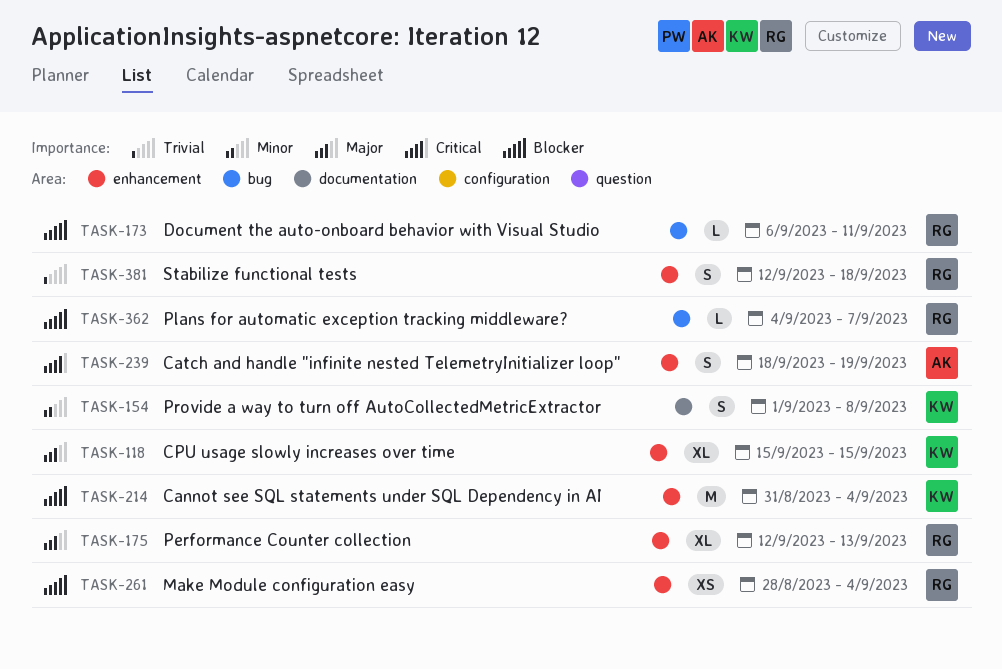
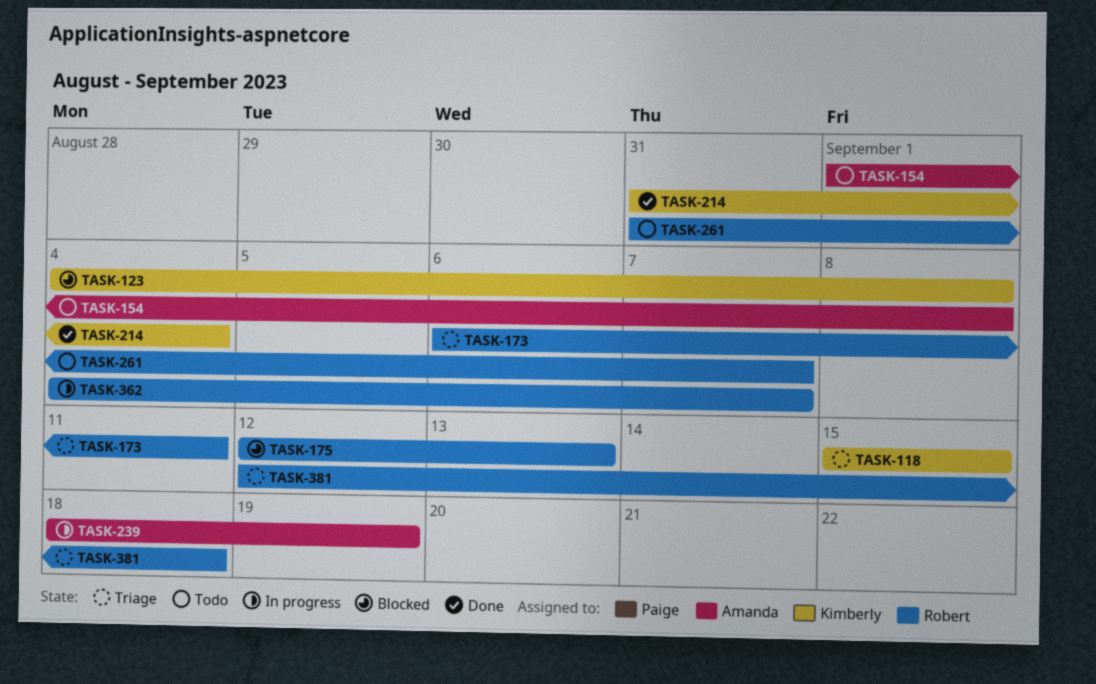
TASK-123: none -> present
TASK-154, owner: Kimberly -> Amanda
TASK-261, start: Aug 28 -> Aug 31
TASK-261, due: Sep 4 -> Sep 7

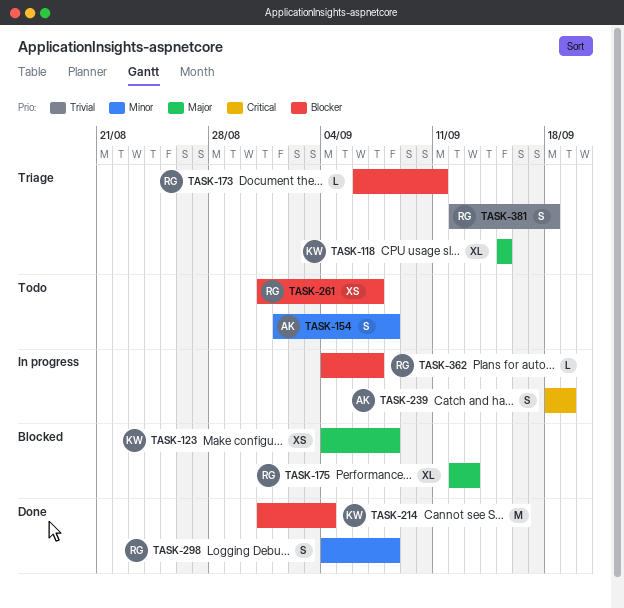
TASK-298: none -> present

